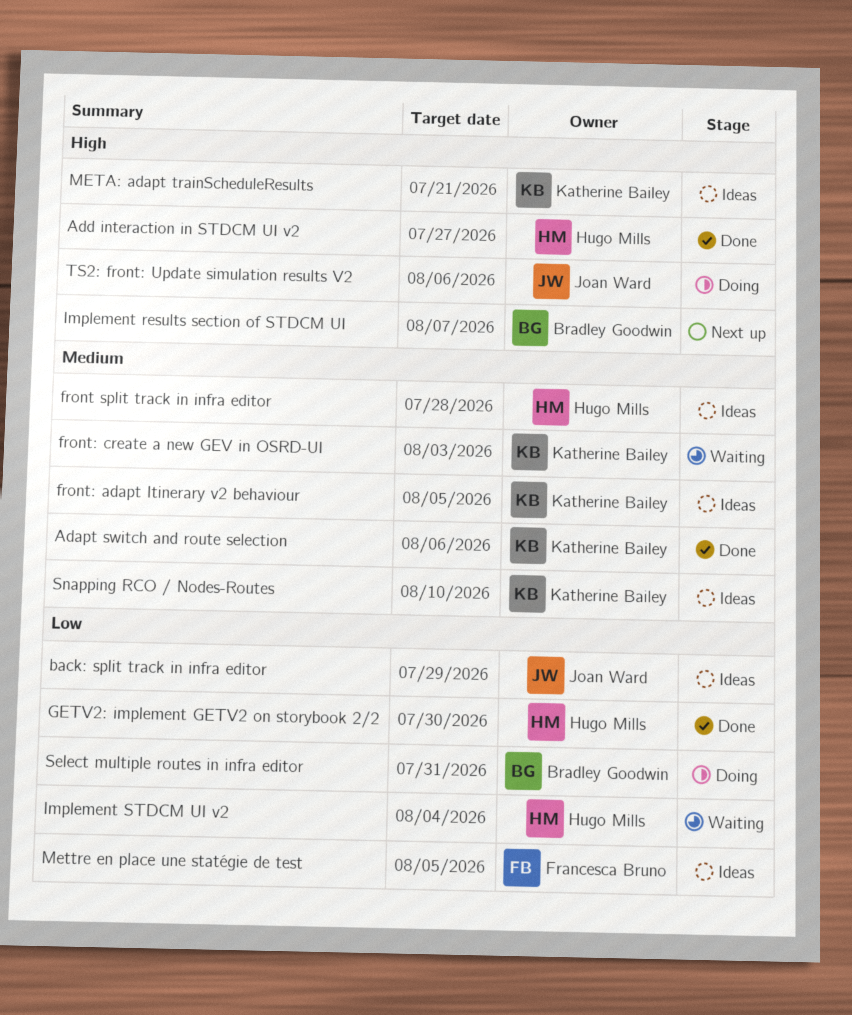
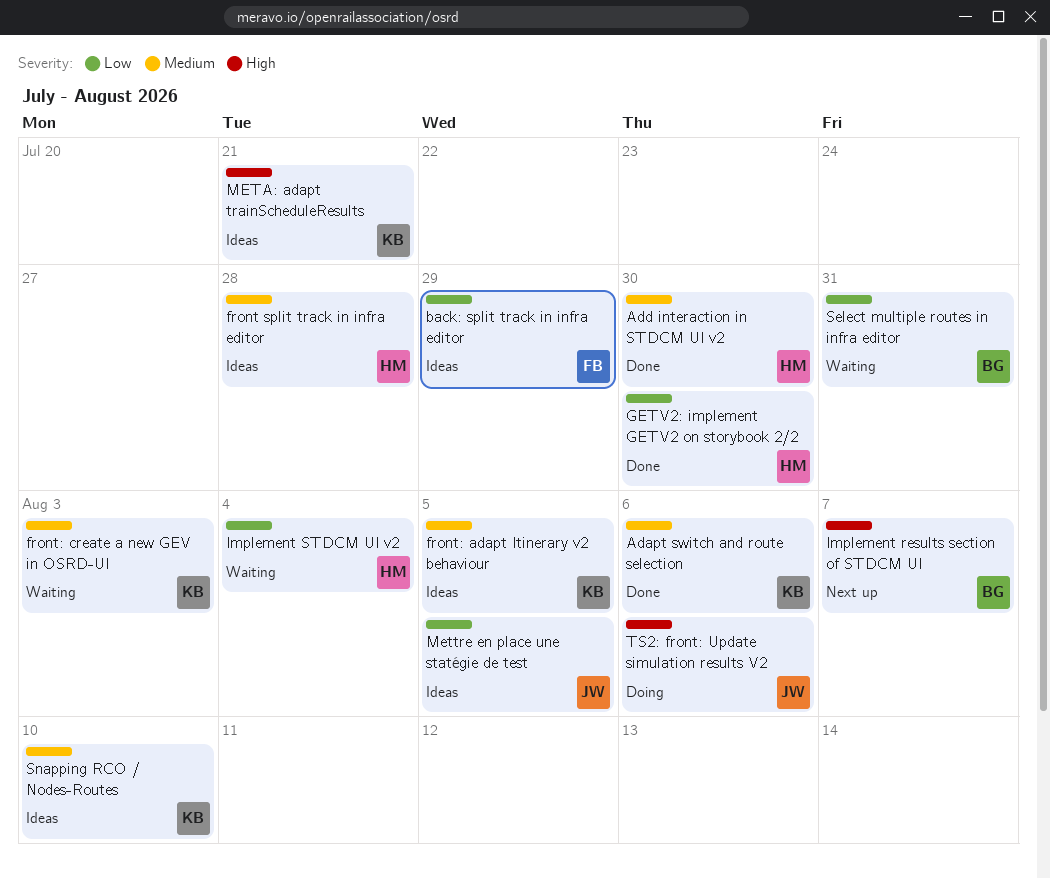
Add interaction in STDCM UI v2, priority: High -> Medium
Add interaction in STDCM UI v2, due: Jul 27 -> Jul 30
back: split track in infra editor, owner: Joan Ward -> Francesca Bruno
Mettre en place une statégie de test, owner: Francesca Bruno -> Joan Ward
Select multiple routes in infra editor, status: Doing -> Waiting

